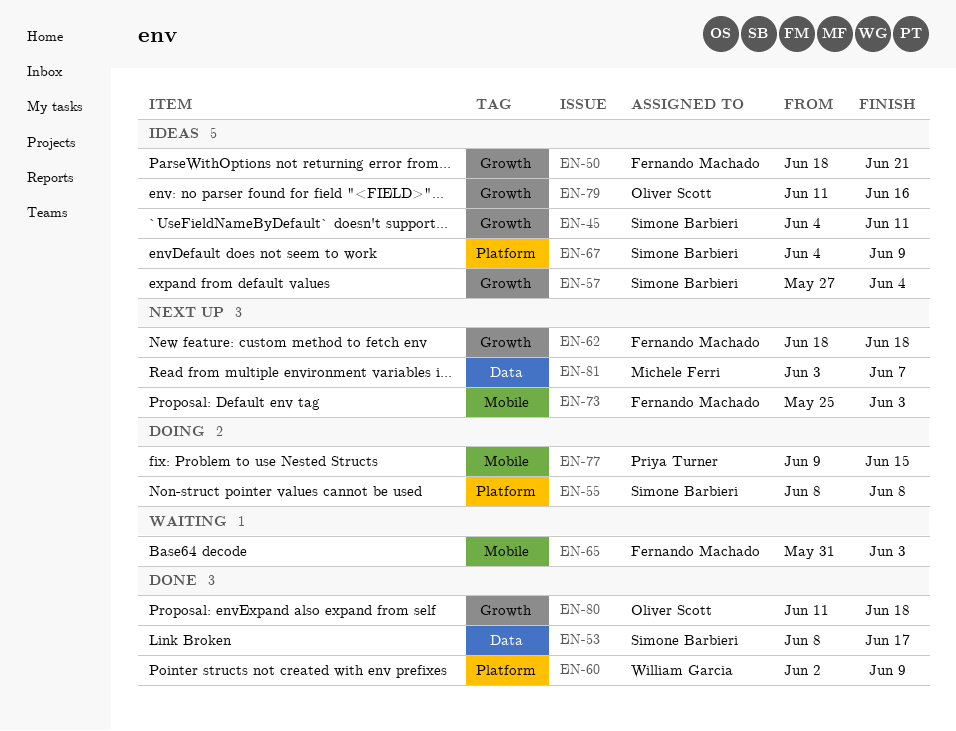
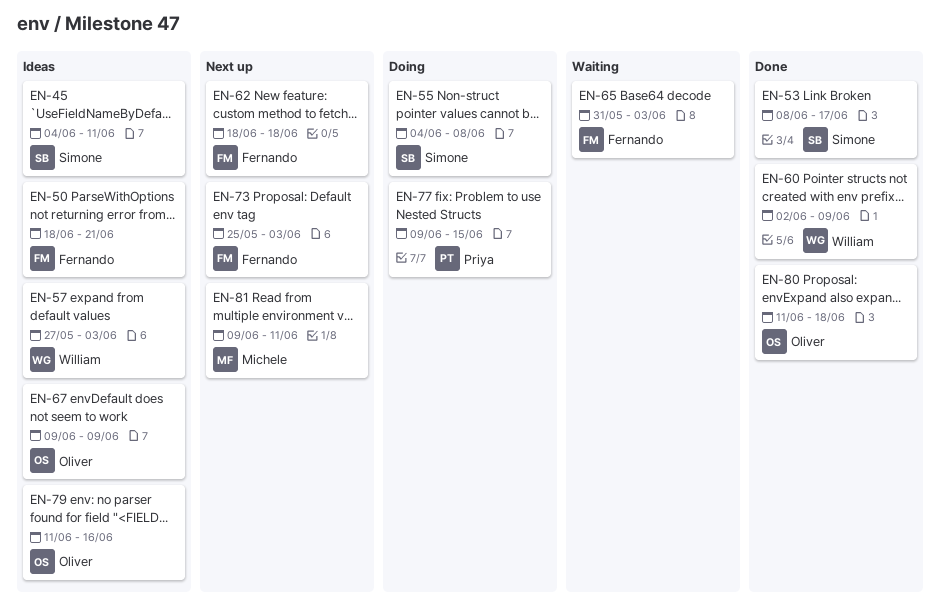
EN-55, start: Jun 8 -> Jun 4
EN-57, owner: Simone Barbieri -> William Garcia
EN-57, due: Jun 4 -> Jun 3
EN-67, owner: Simone Barbieri -> Oliver Scott
EN-67, start: Jun 4 -> Jun 9
EN-81, start: Jun 3 -> Jun 9
EN-81, due: Jun 7 -> Jun 11

